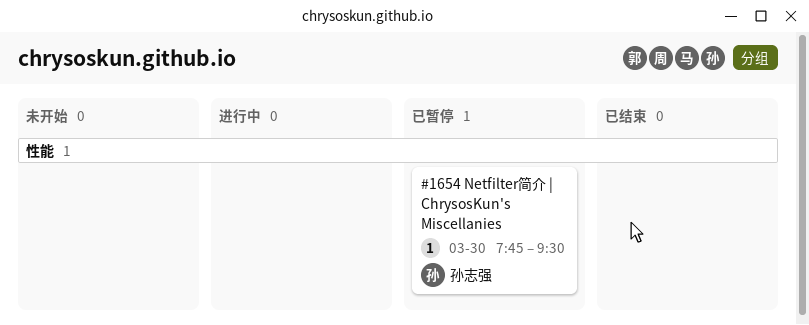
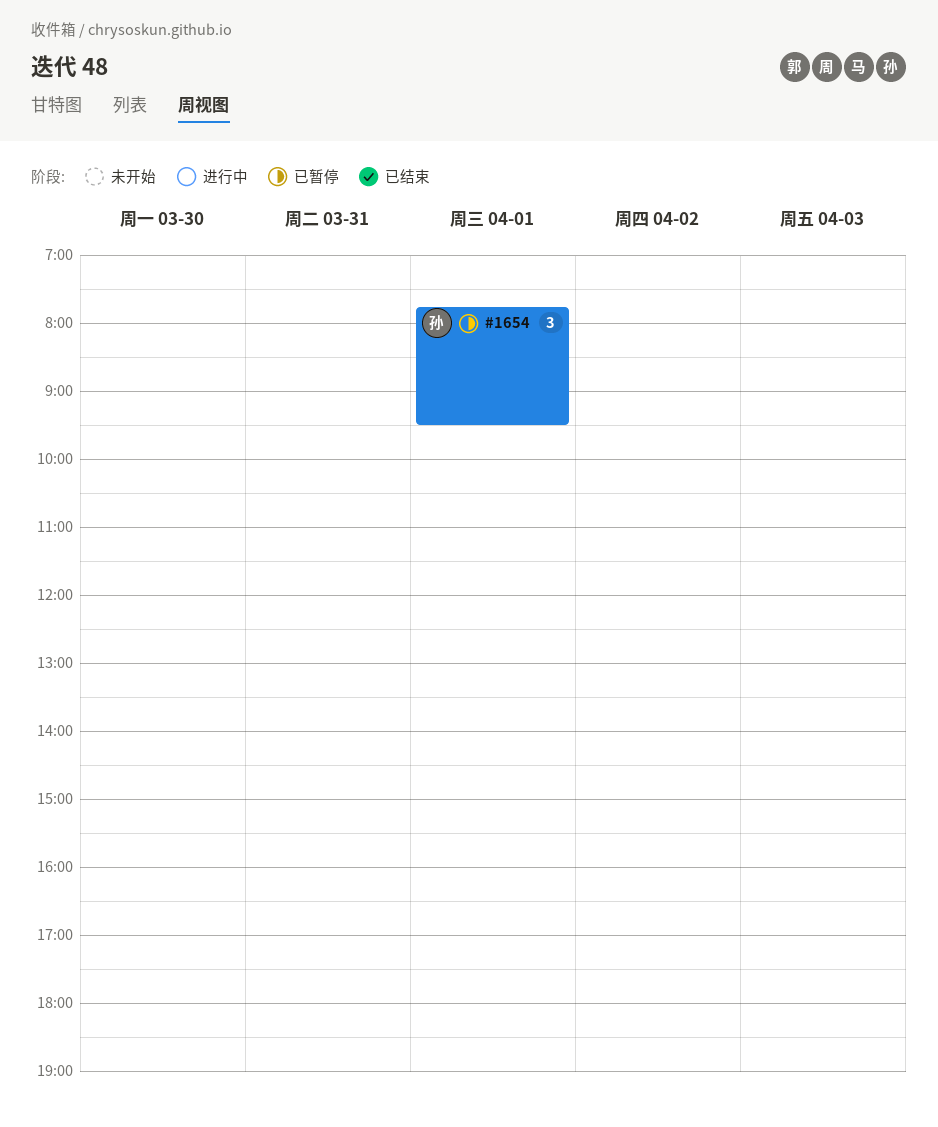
#1654, estimate: 1 -> 3
#1654, day: Mar 30 -> Apr 1

